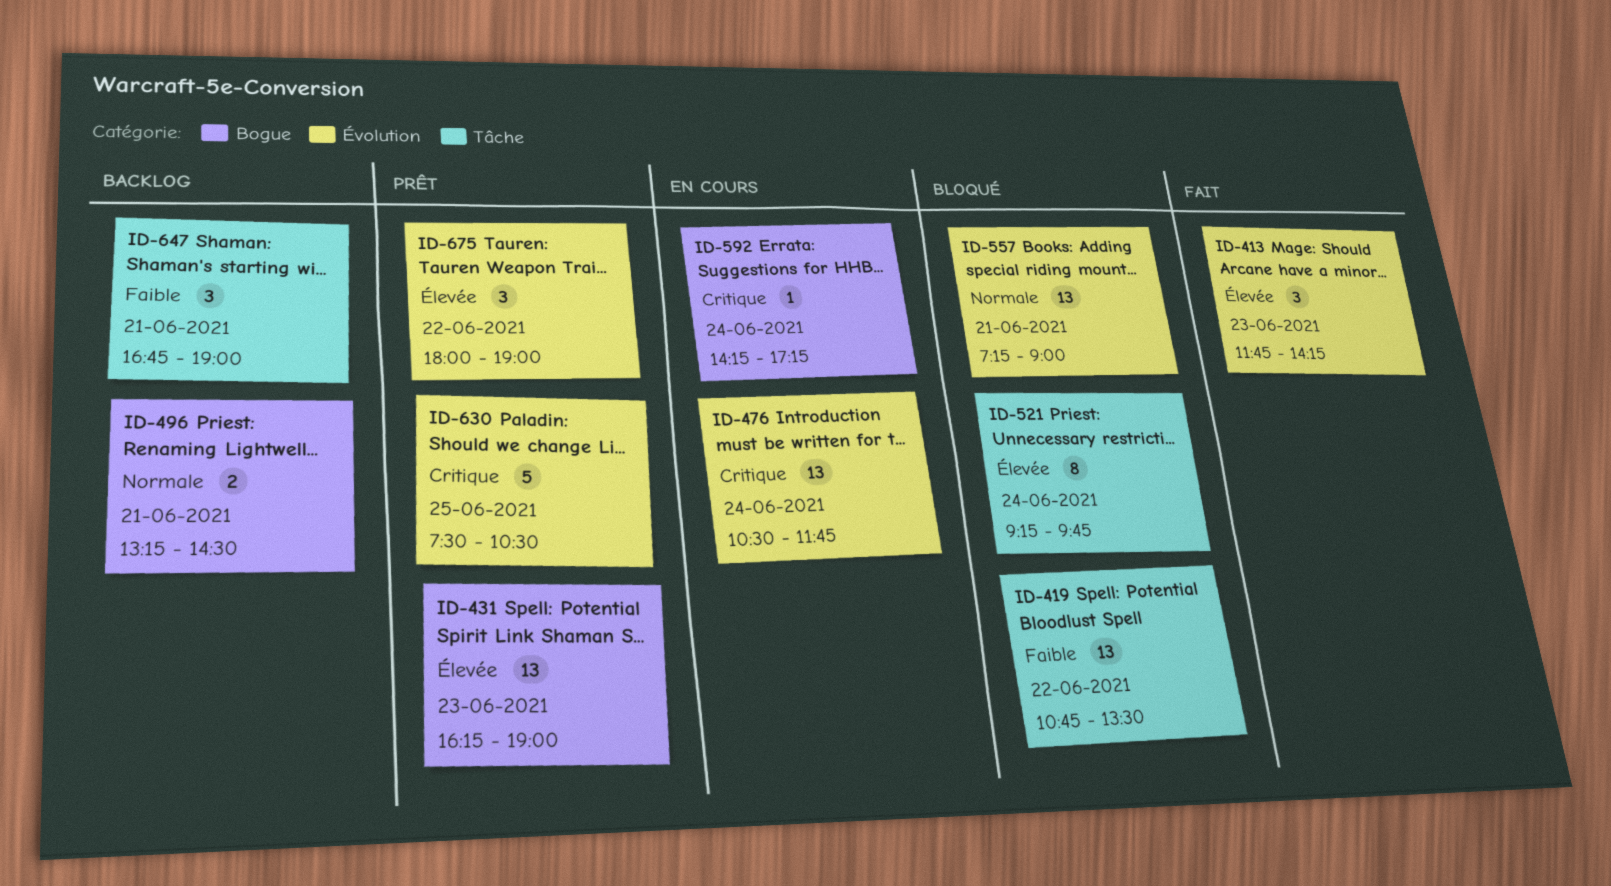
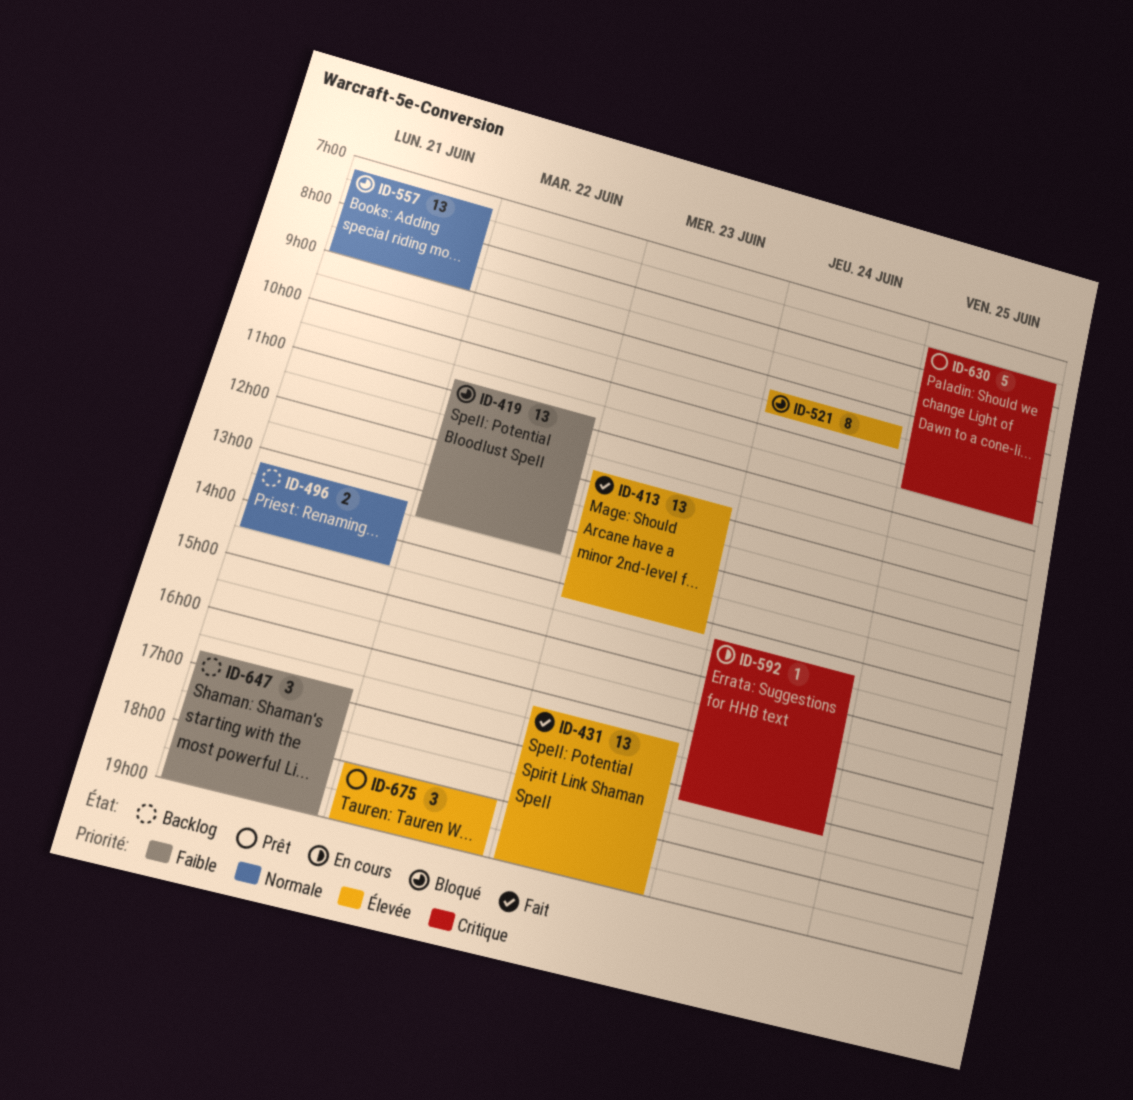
ID-413, estimate: 3 -> 13
ID-431, status: Prêt -> Fait
ID-476: present -> none

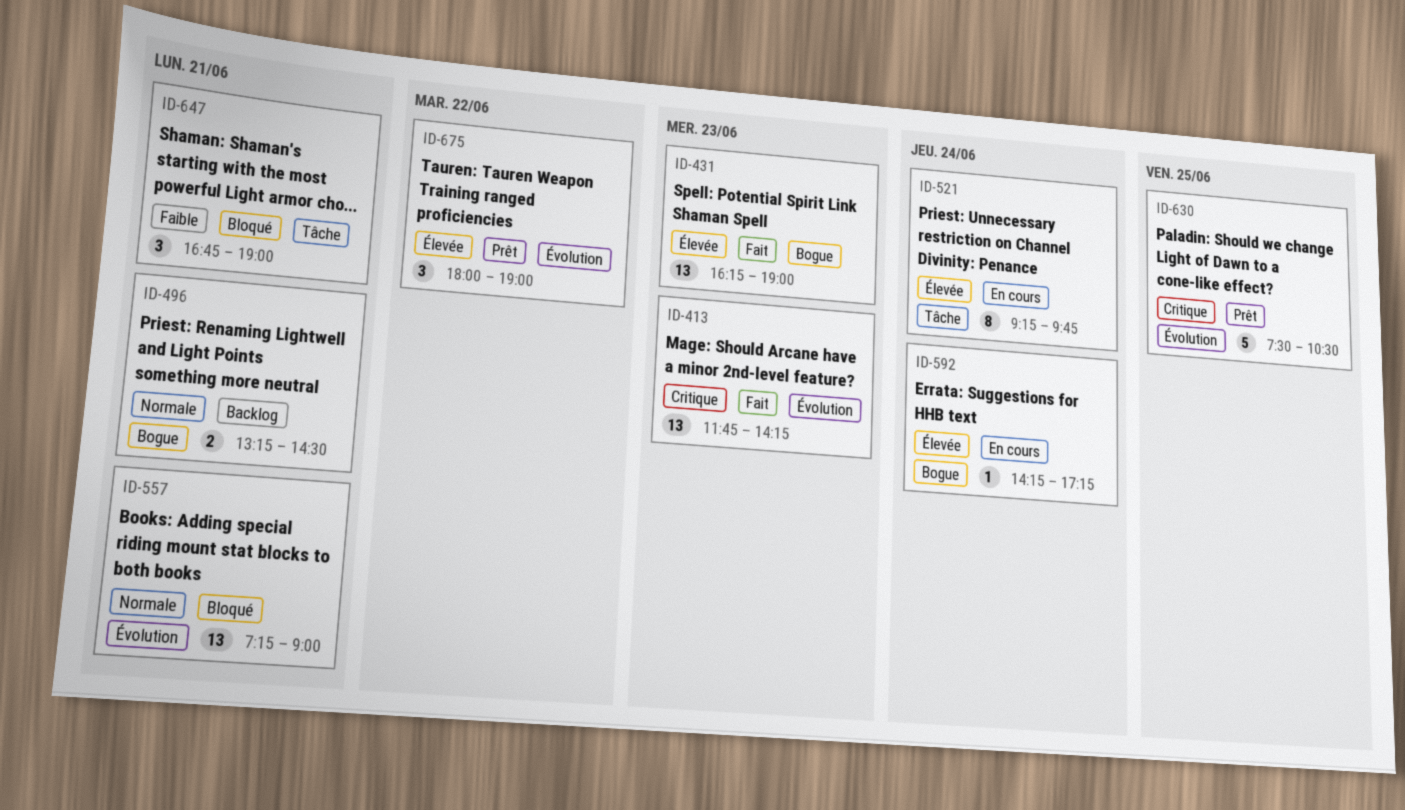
ID-413, priority: Élevée -> Critique
ID-419: present -> none
ID-521, status: Bloqué -> En cours
ID-592, priority: Critique -> Élevée
ID-647, status: Backlog -> Bloqué

